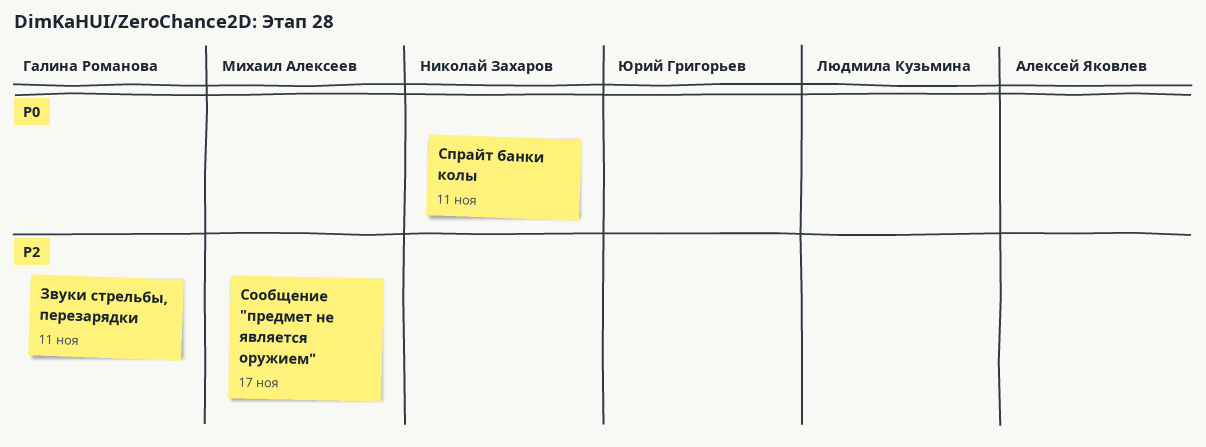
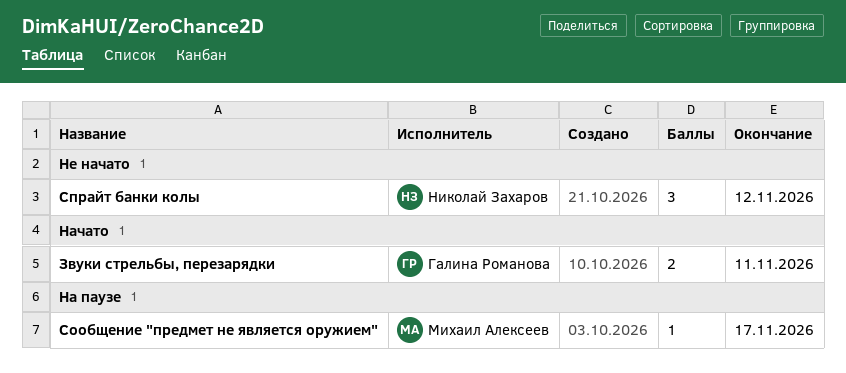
Спрайт банки колы, due: Nov 11 -> Nov 12

